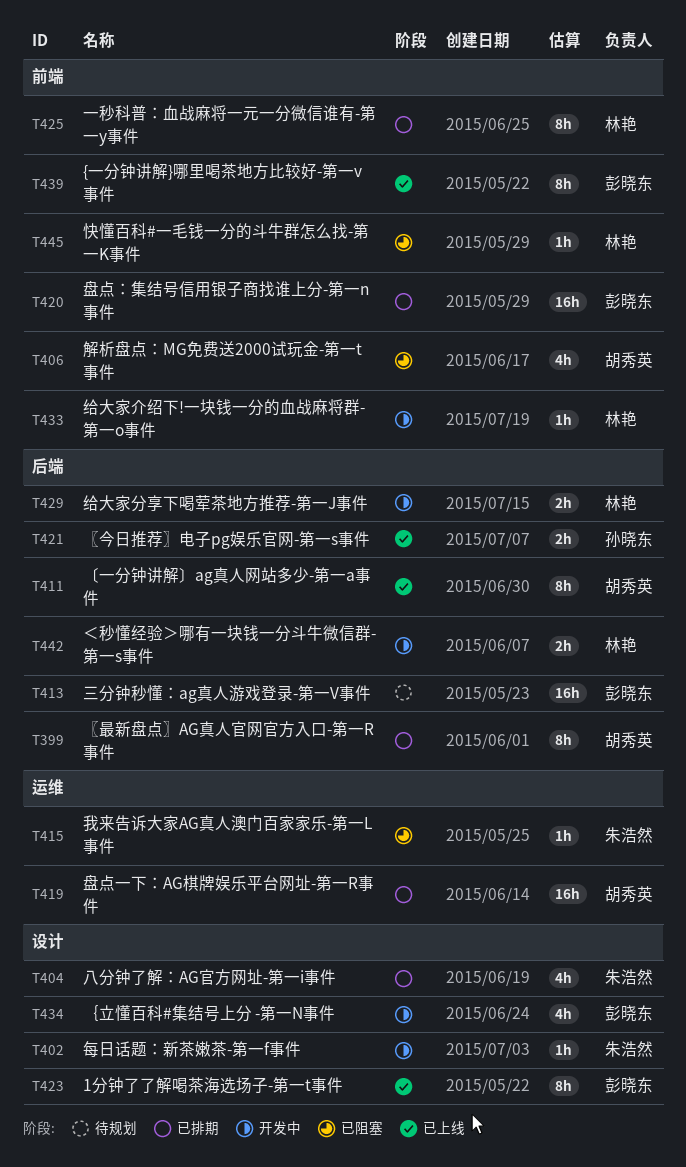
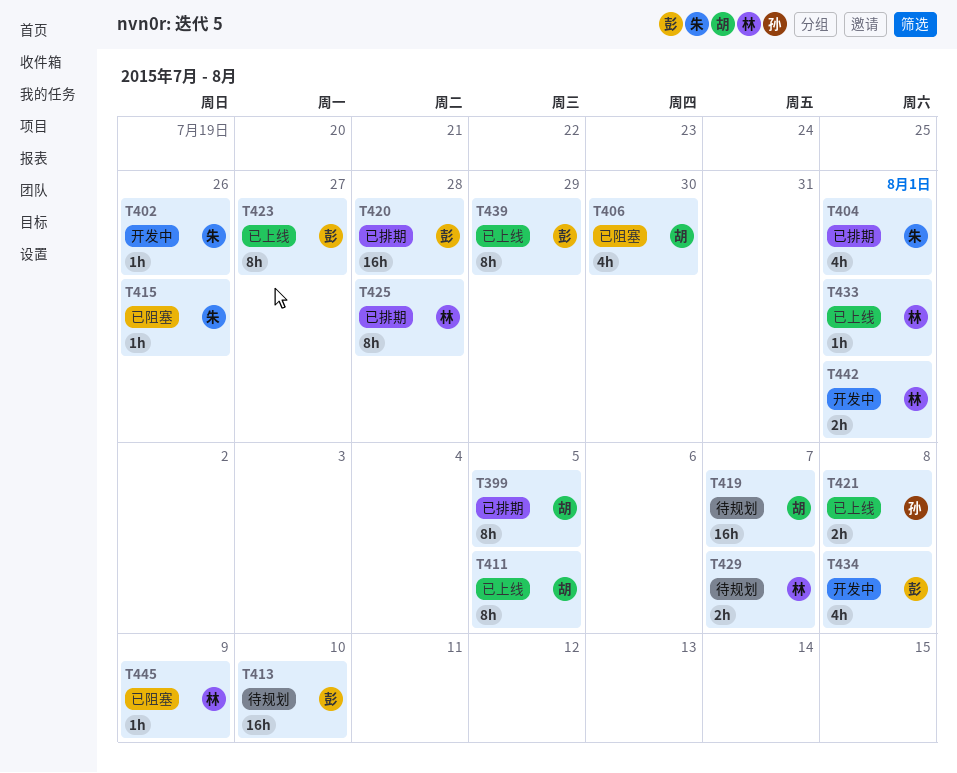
T419, status: 已排期 -> 待规划
T429, status: 开发中 -> 待规划
T433, status: 开发中 -> 已上线

